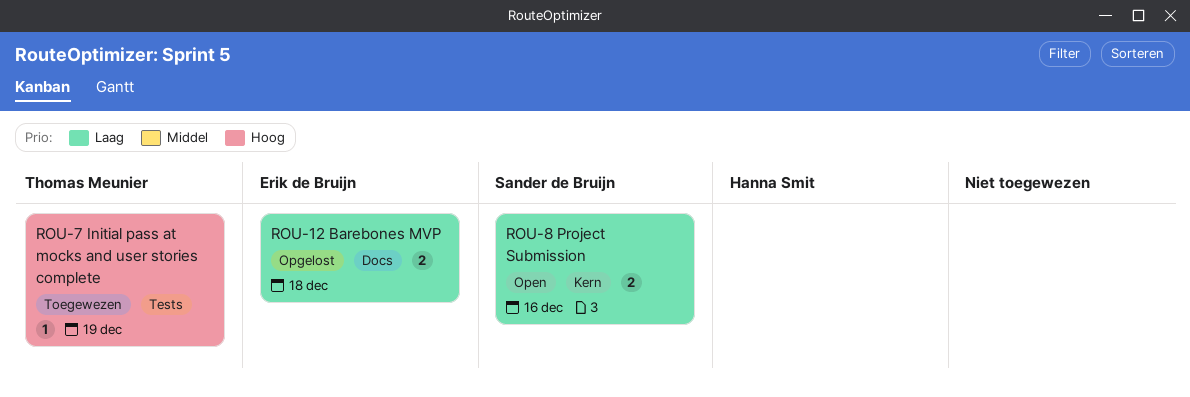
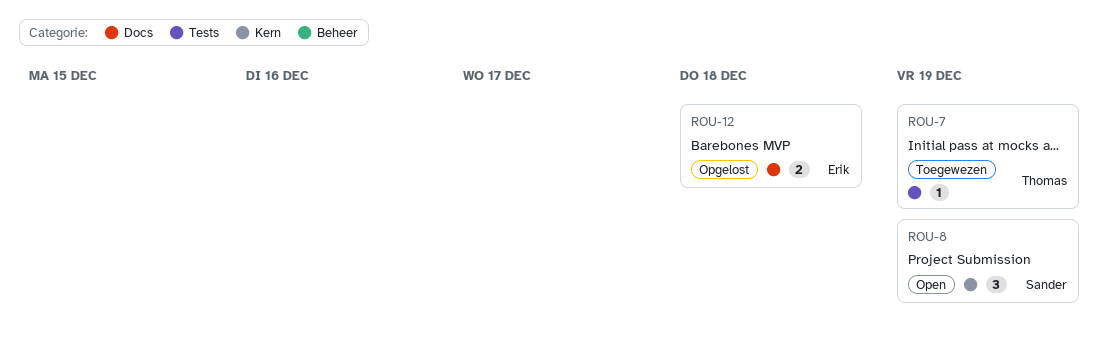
ROU-8, estimate: 2 -> 3
ROU-8, due: Dec 16 -> Dec 19

